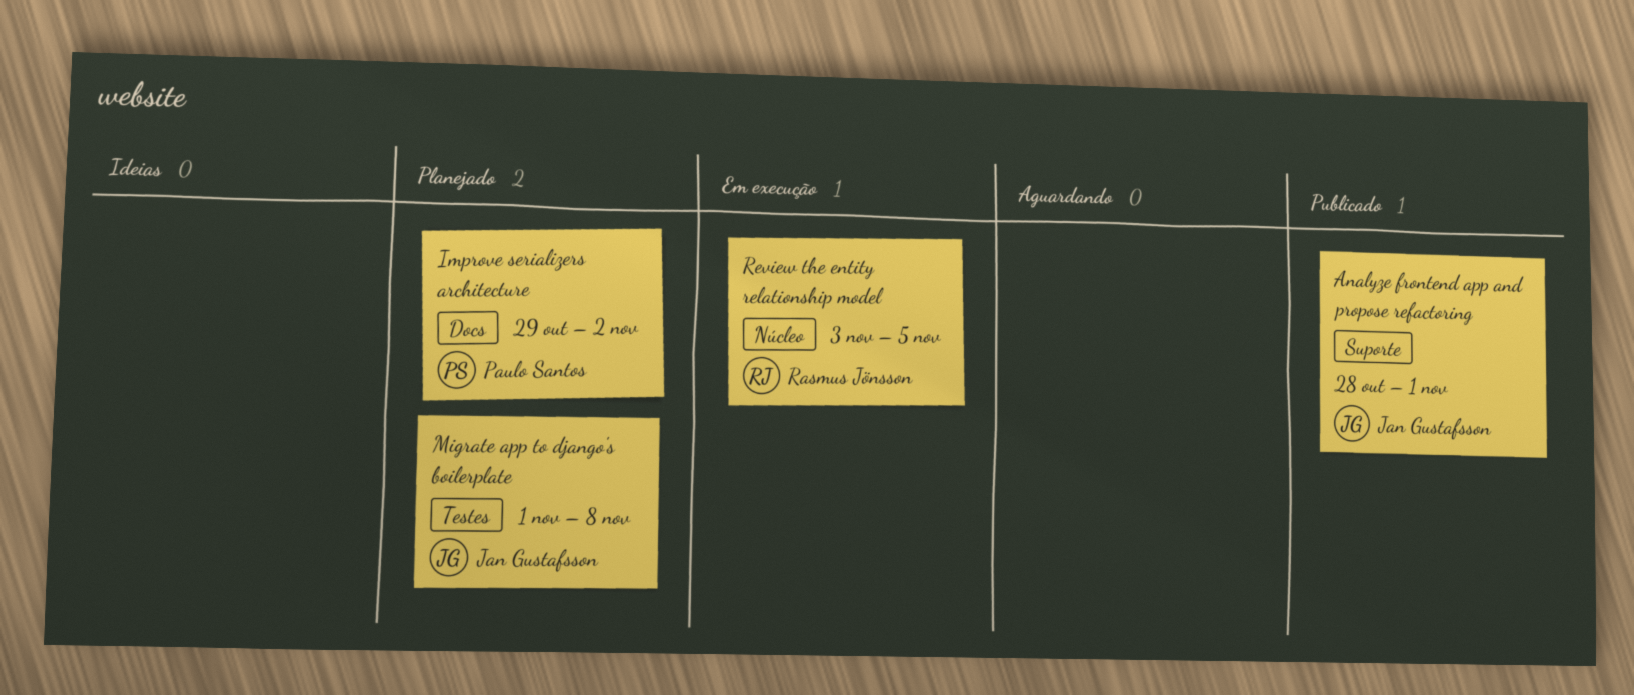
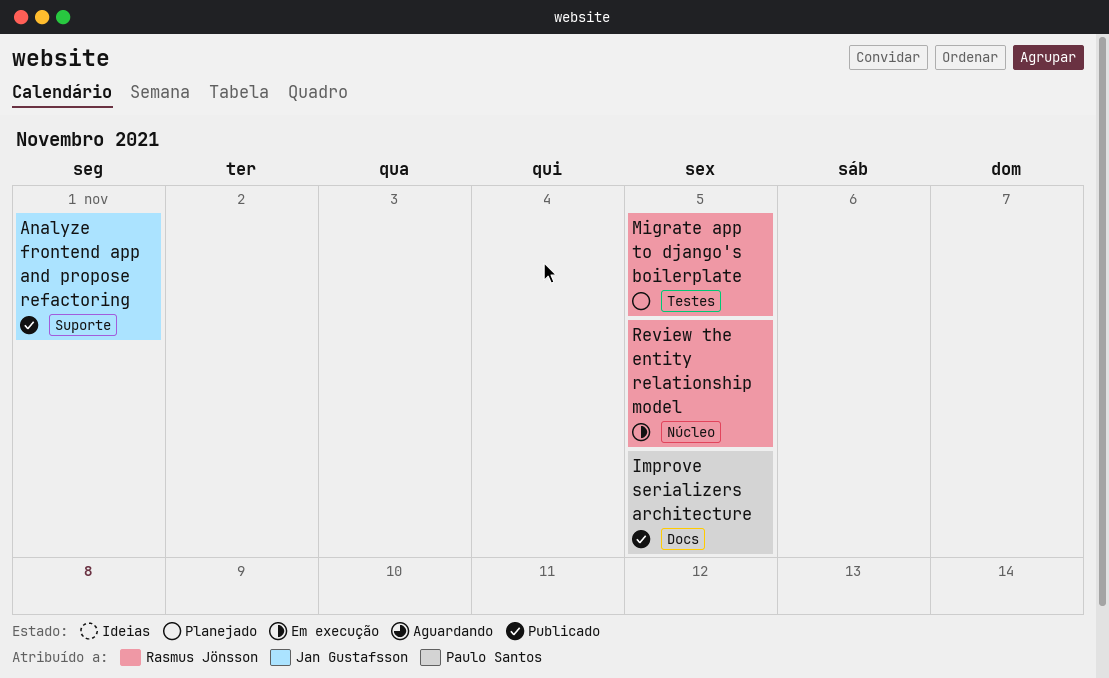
Improve serializers architecture, status: Planejado -> Publicado
Improve serializers architecture, due: Nov 2 -> Nov 5
Migrate app to django's boilerplate, owner: Jan Gustafsson -> Rasmus Jönsson
Migrate app to django's boilerplate, due: Nov 8 -> Nov 5

